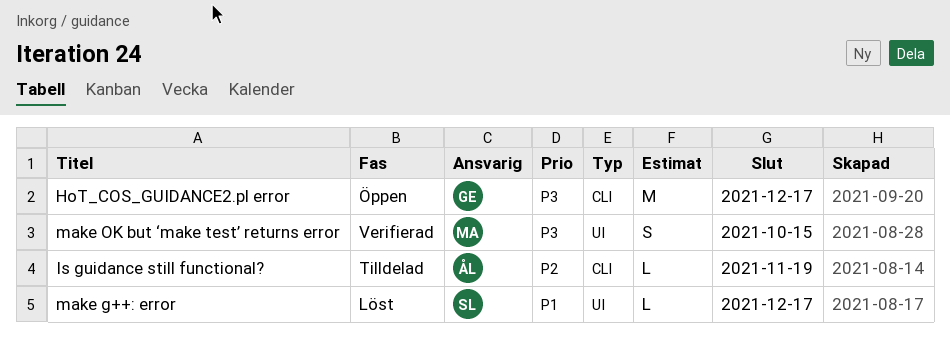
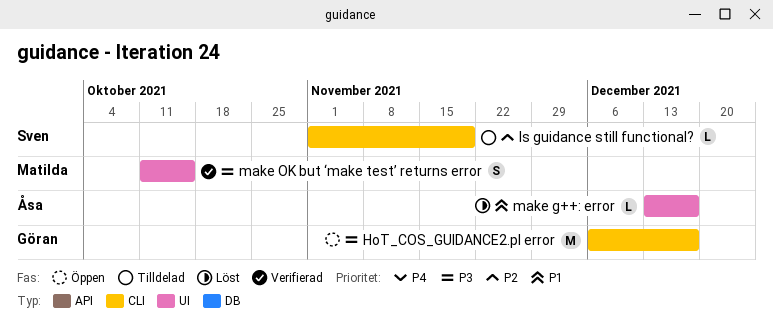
Is guidance still functional?, owner: Åsa -> Sven
make g++: error, owner: Sven -> Åsa

